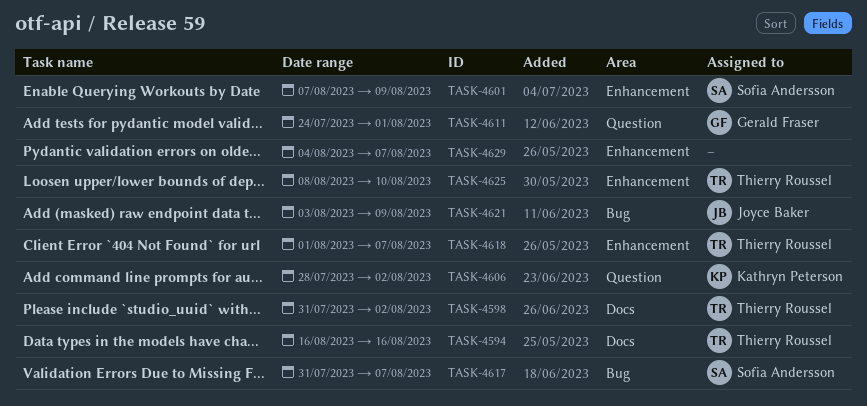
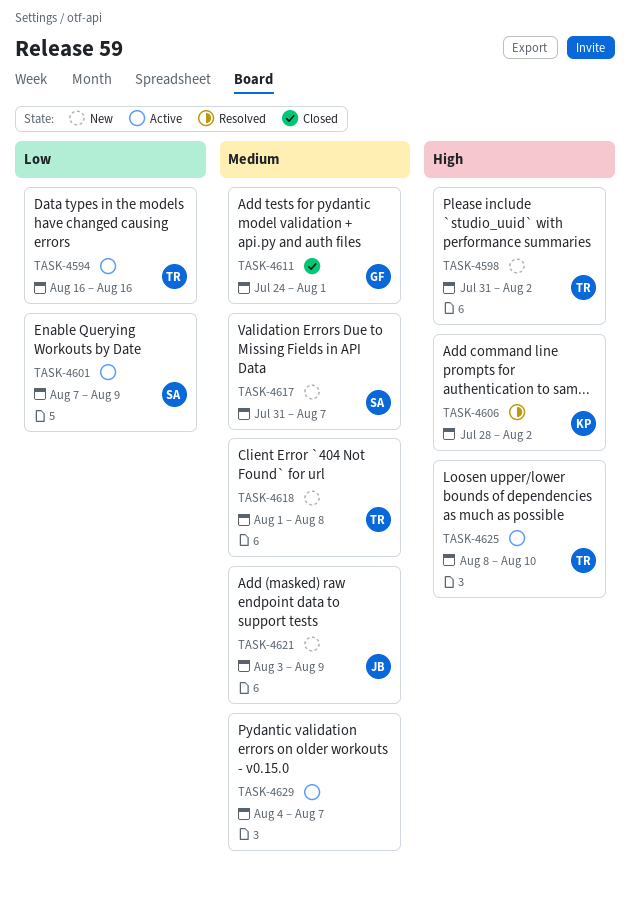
TASK-4618, due: Aug 7 -> Aug 8

